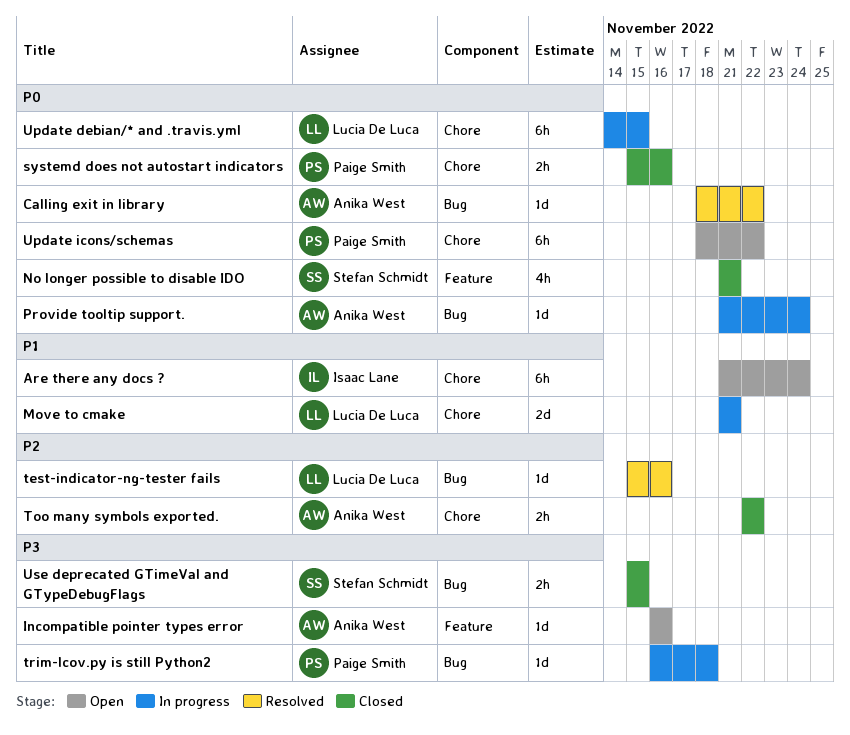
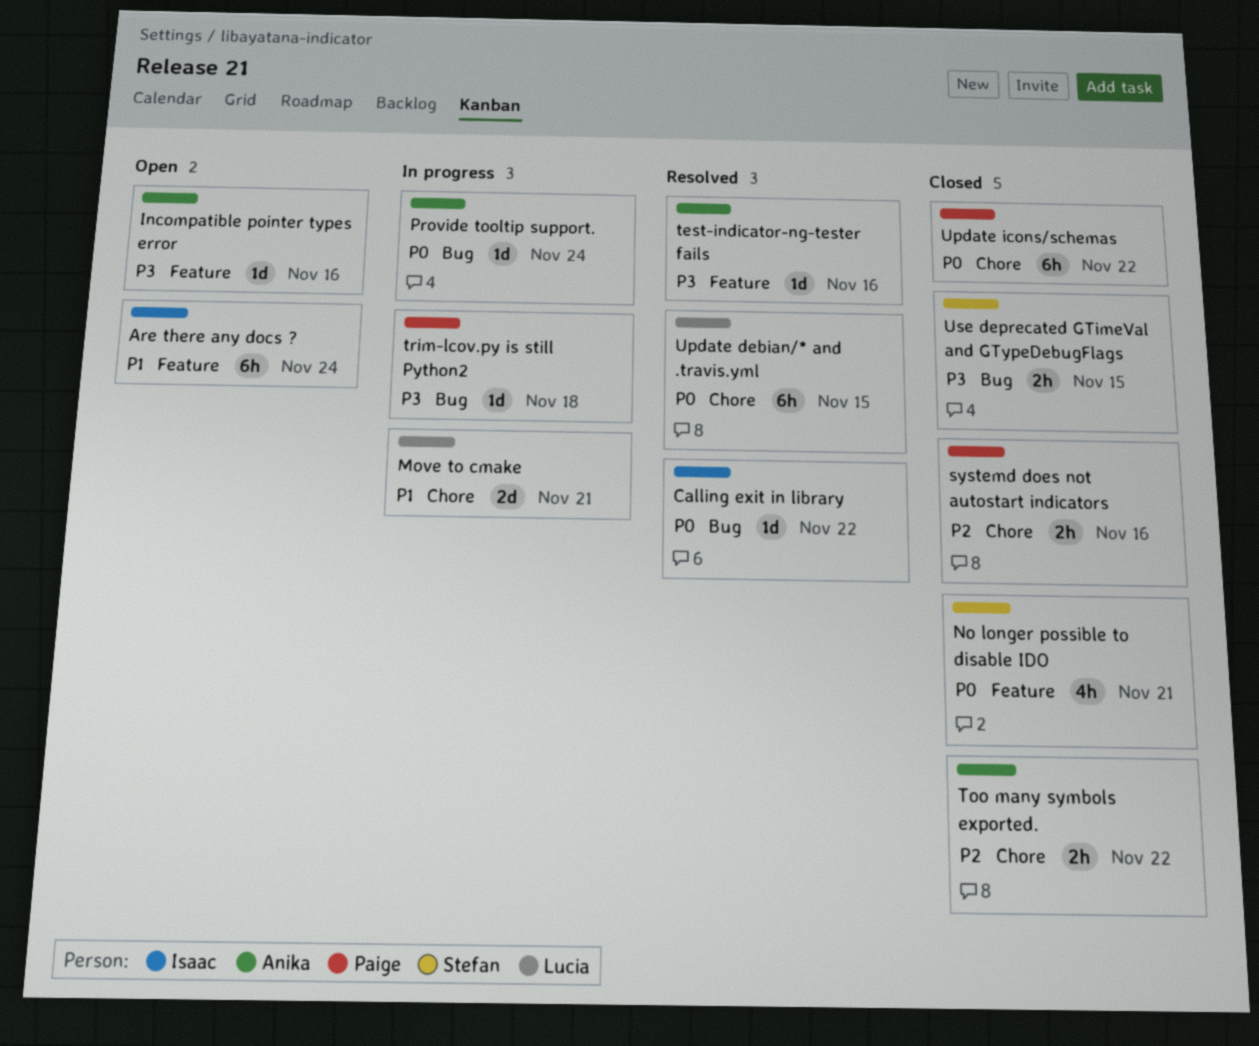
Are there any docs ?, label: Chore -> Feature
Calling exit in library, owner: Anika West -> Isaac Lane
systemd does not autostart indicators, priority: P0 -> P2
test-indicator-ng-tester fails, owner: Lucia De Luca -> Anika West
test-indicator-ng-tester fails, priority: P2 -> P3
test-indicator-ng-tester fails, label: Bug -> Feature
Update debian/* and .travis.yml, status: In progress -> Resolved
Update icons/schemas, status: Open -> Closed

